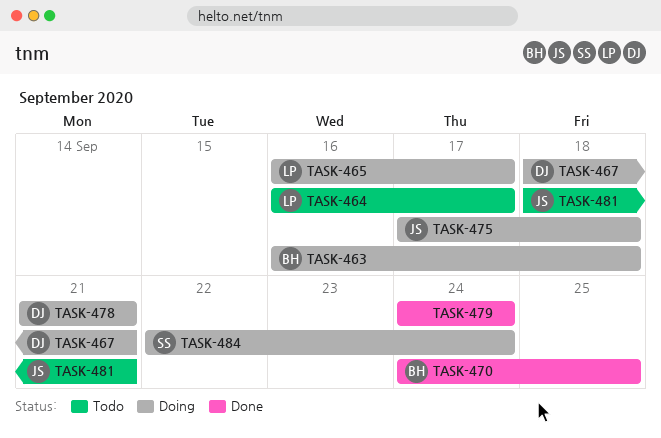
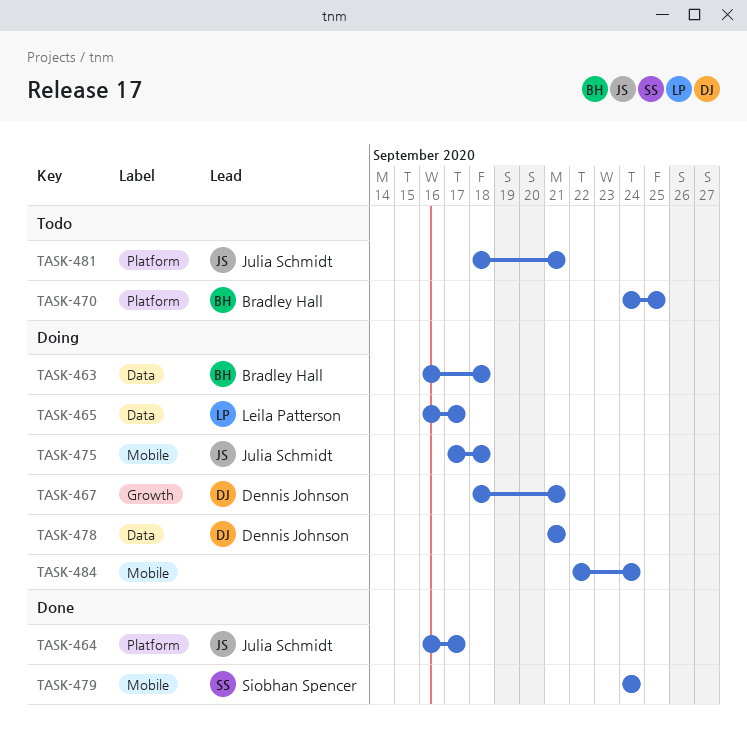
TASK-464, status: Todo -> Done
TASK-464, owner: Leila Patterson -> Julia Schmidt
TASK-470, status: Done -> Todo
TASK-479, owner: none -> Siobhan Spencer
TASK-484, owner: Siobhan Spencer -> none

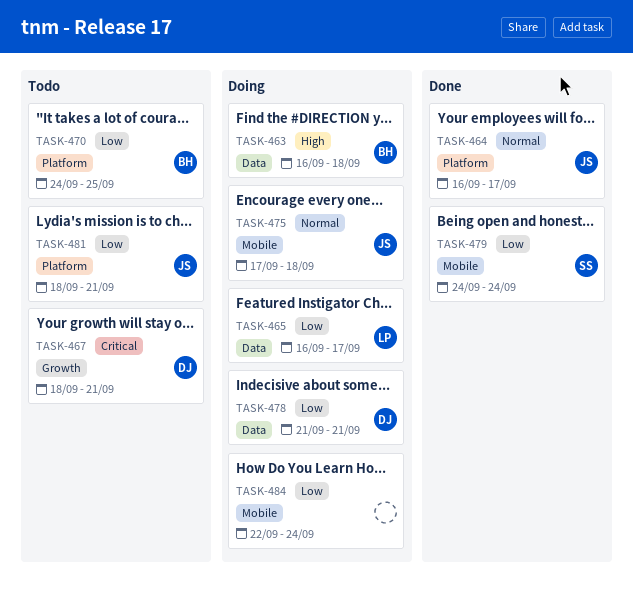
TASK-467, status: Doing -> Todo

